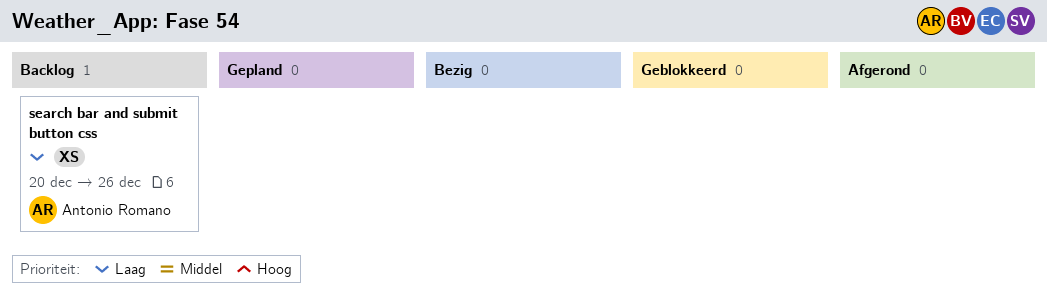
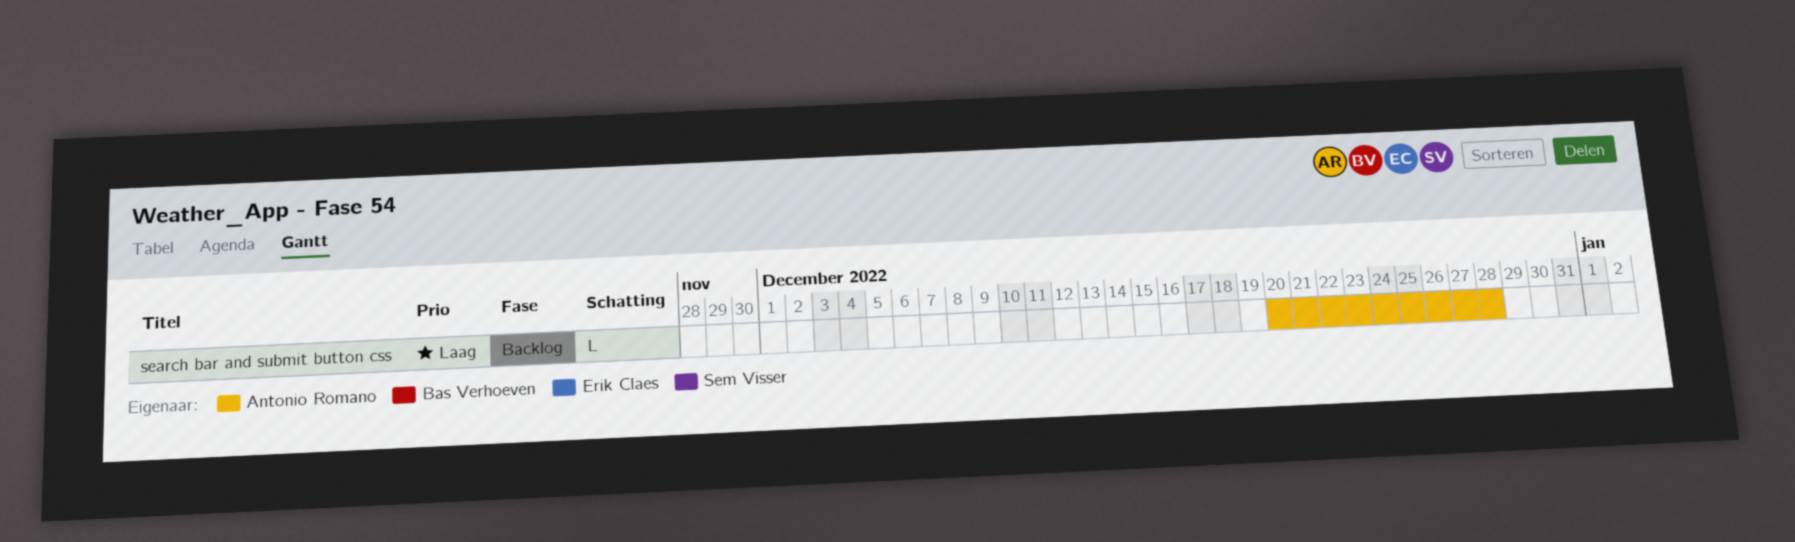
search bar and submit button css, estimate: XS -> L
search bar and submit button css, due: Dec 26 -> Dec 28

